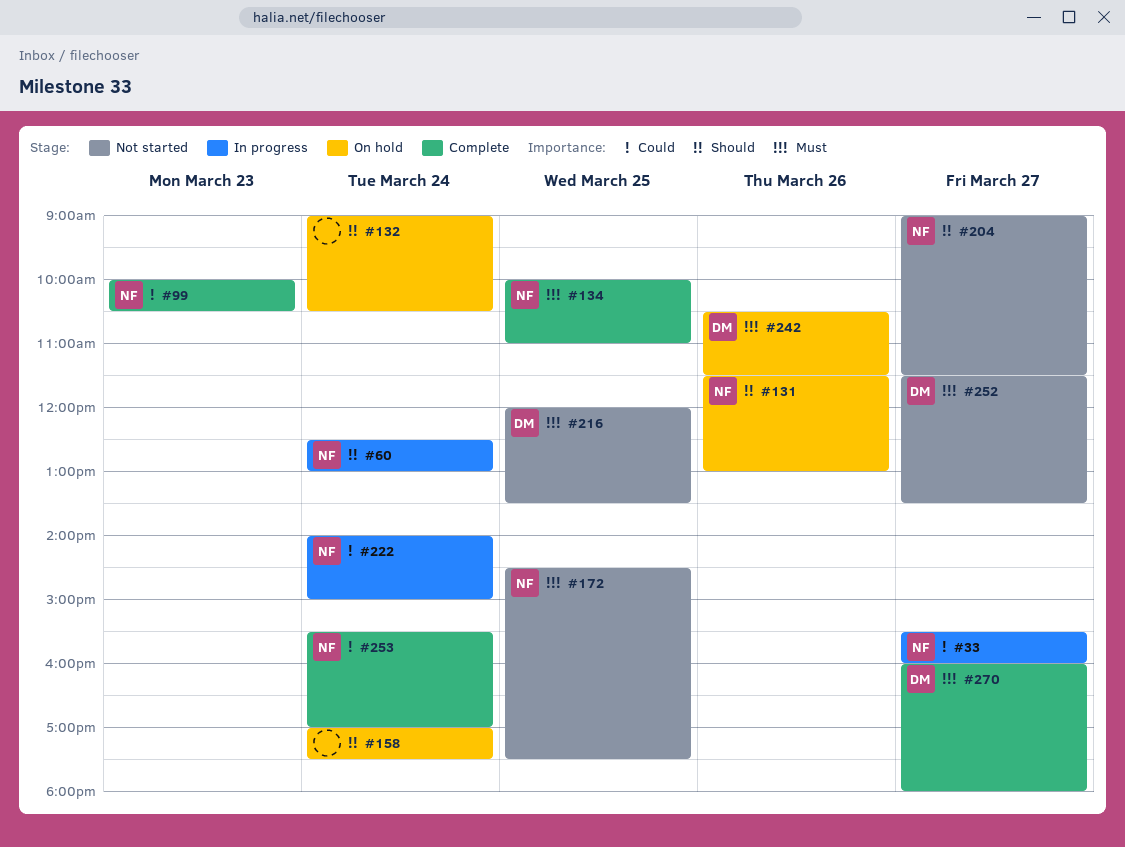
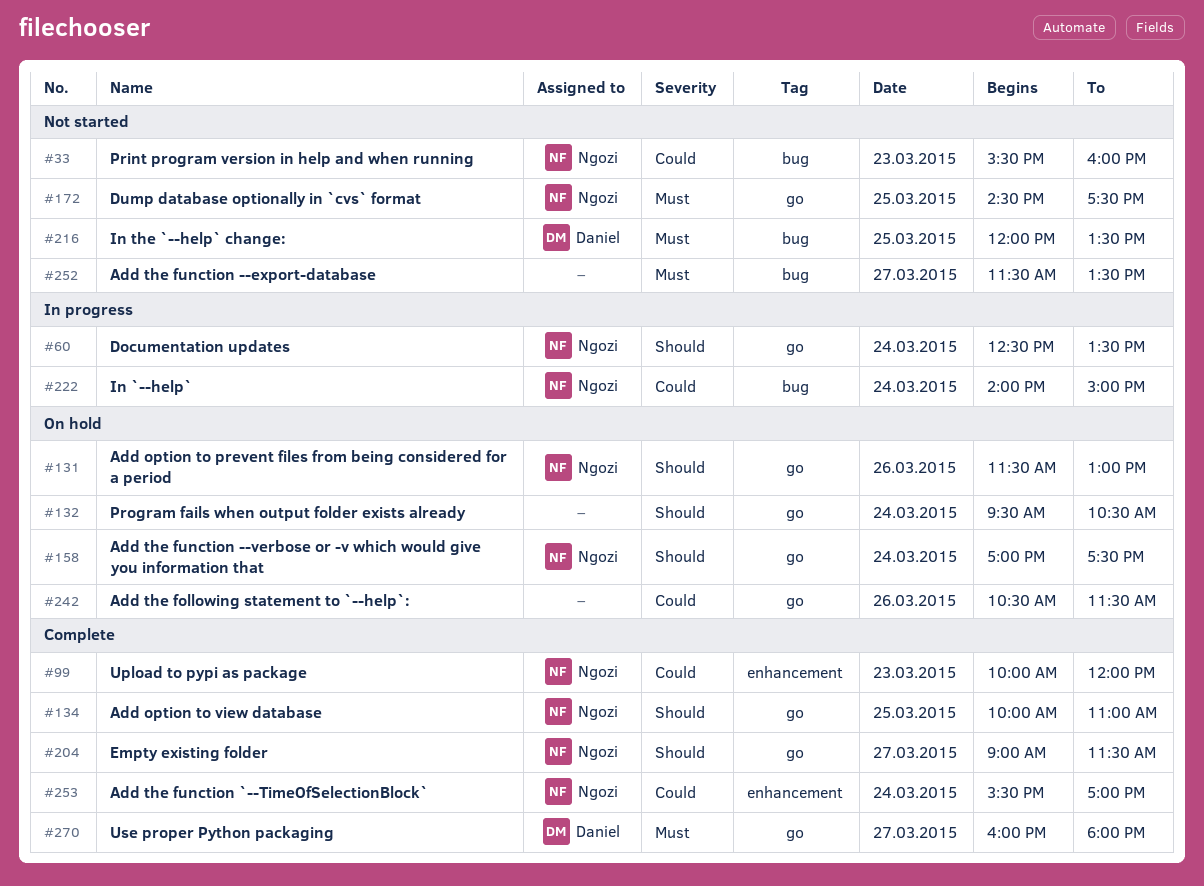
#33, status: In progress -> Not started
#33, day: Mar 27 -> Mar 23
#60, ends: 13:00 -> 13:30
#99, ends: 10:30 -> 12:00
#132, begins: 09:00 -> 09:30
#134, priority: Must -> Should
#158, owner: none -> Ngozi
#204, status: Not started -> Complete
#242, owner: Daniel -> none
#242, priority: Must -> Could
#252, owner: Daniel -> none

